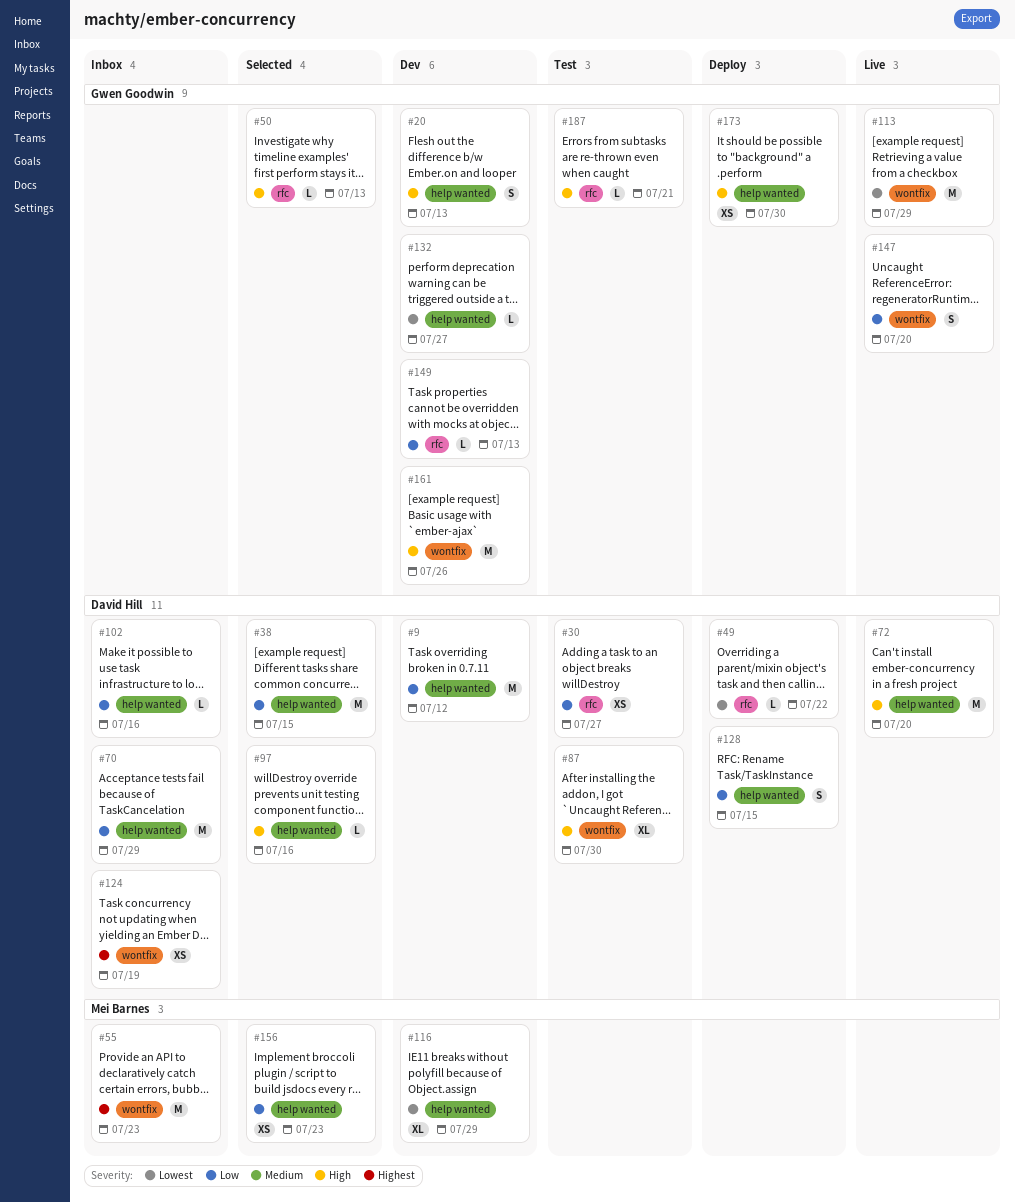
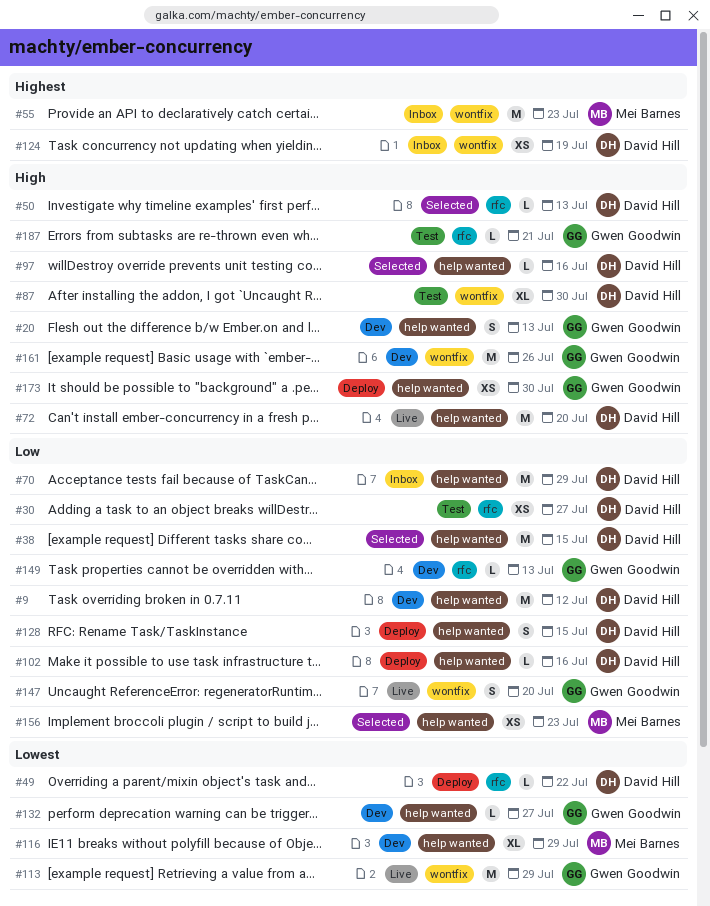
#50, owner: Gwen Goodwin -> David Hill
#102, status: Inbox -> Deploy

